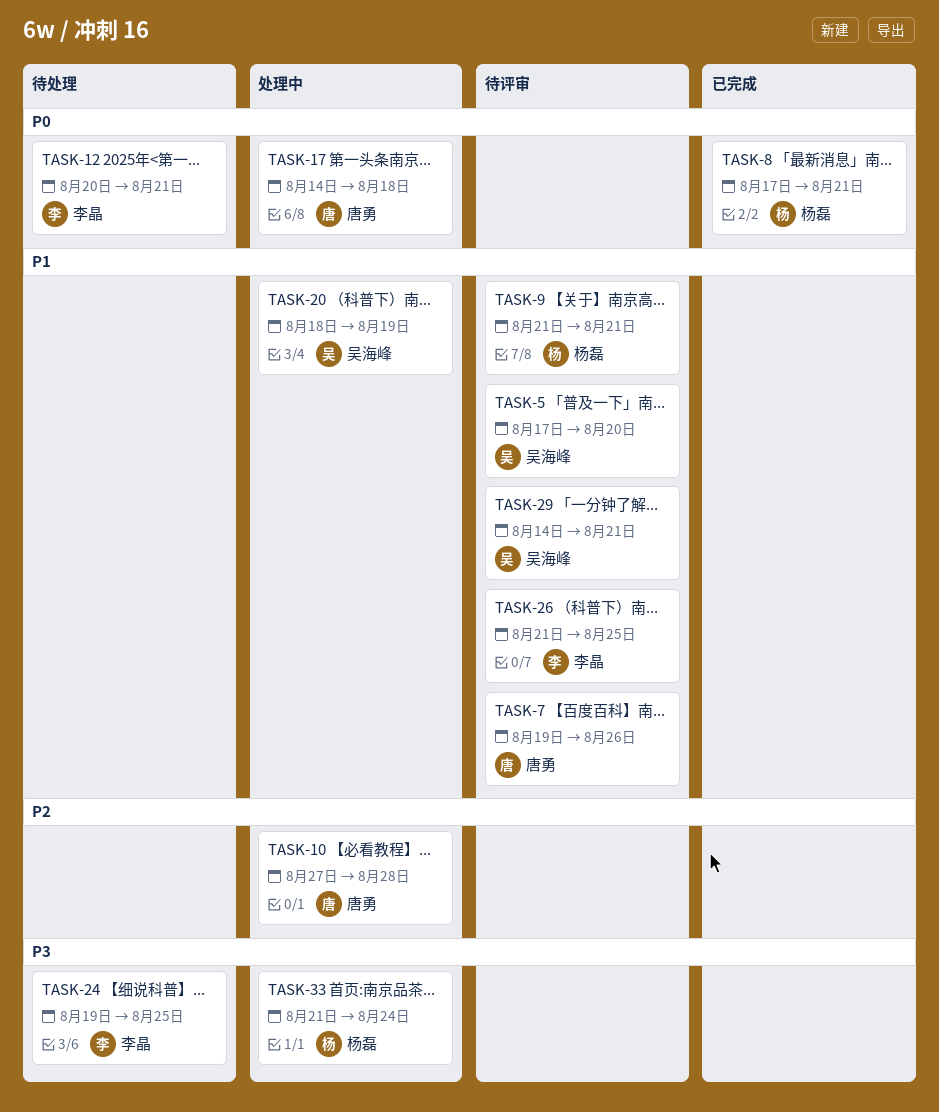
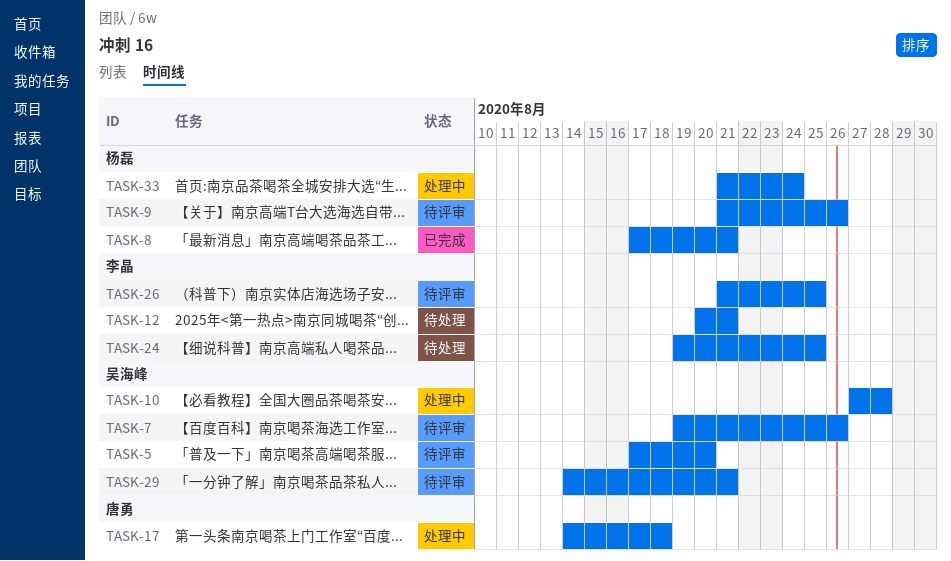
TASK-7, owner: 唐勇 -> 吴海峰
TASK-9, due: Aug 21 -> Aug 26
TASK-10, owner: 唐勇 -> 吴海峰
TASK-20: present -> none

